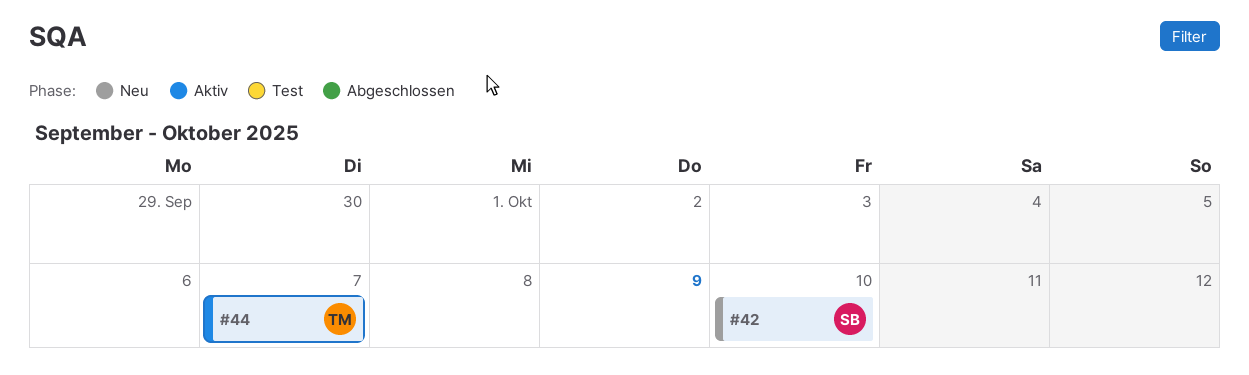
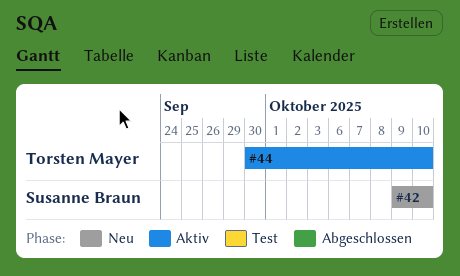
#44, due: Oct 7 -> Oct 10

